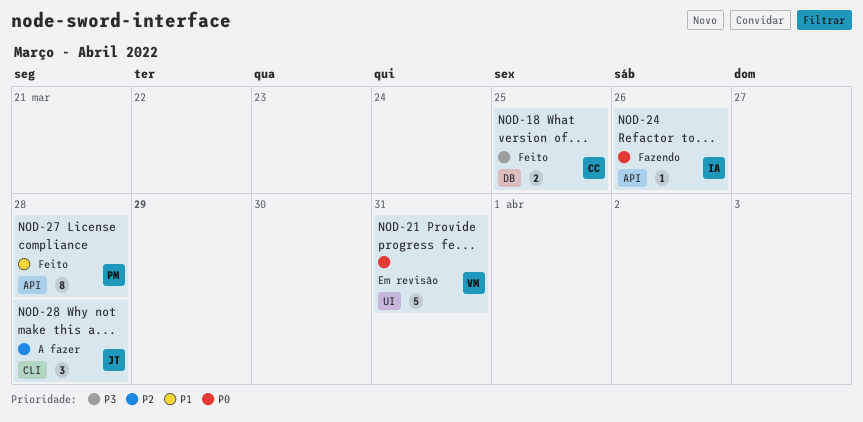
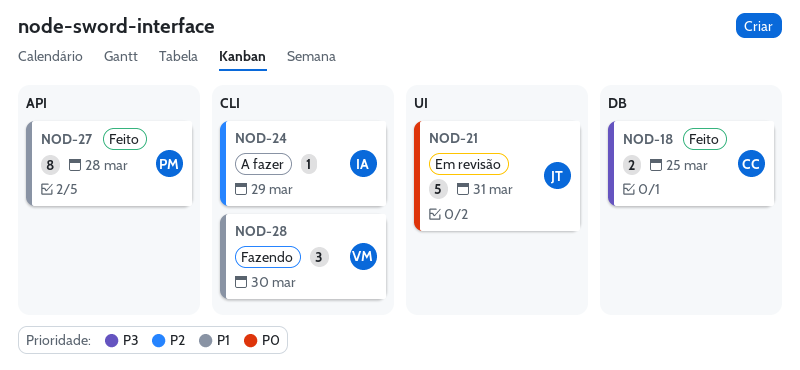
NOD-21, owner: VM -> JT
NOD-24, status: Fazendo -> A fazer
NOD-24, priority: P0 -> P2
NOD-24, label: API -> CLI
NOD-24, due: Mar 26 -> Mar 29
NOD-28, status: A fazer -> Fazendo
NOD-28, owner: JT -> VM
NOD-28, priority: P2 -> P1
NOD-28, due: Mar 28 -> Mar 30

